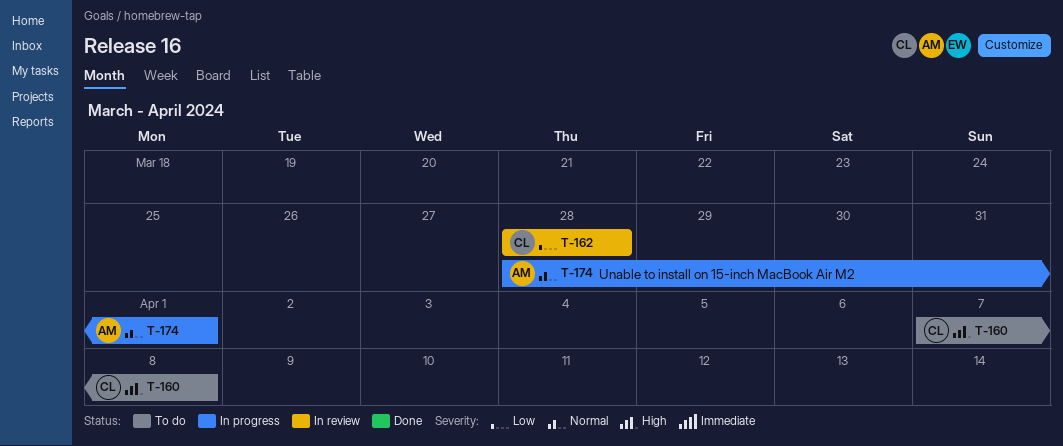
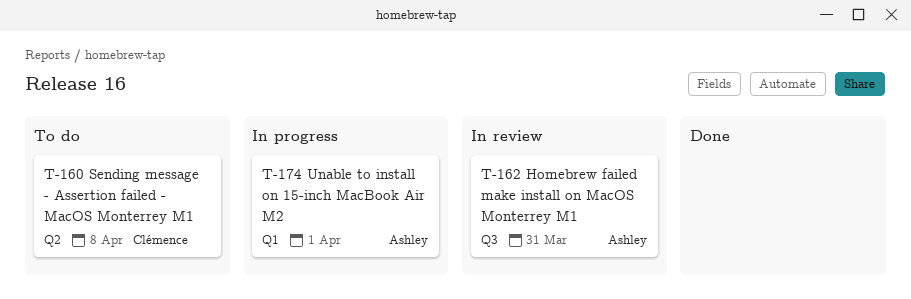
T-162, owner: Clémence -> Ashley
T-162, due: Mar 28 -> Mar 31

